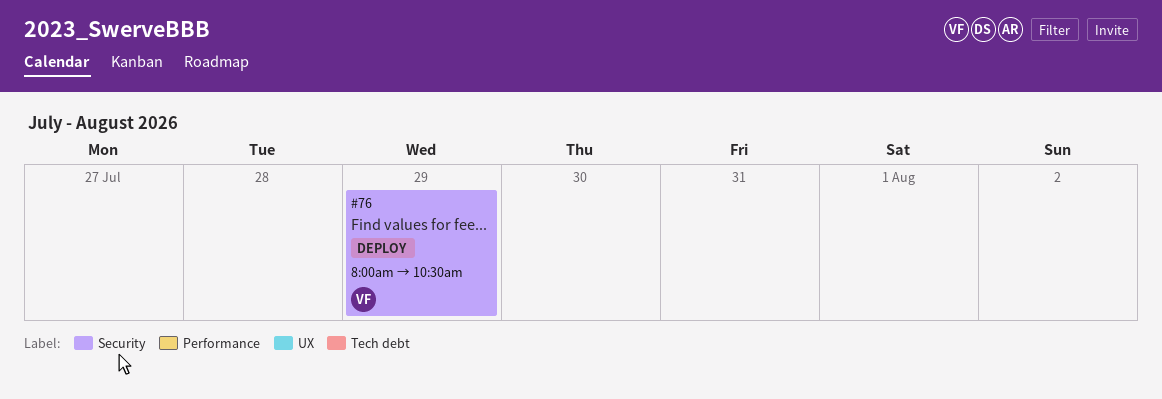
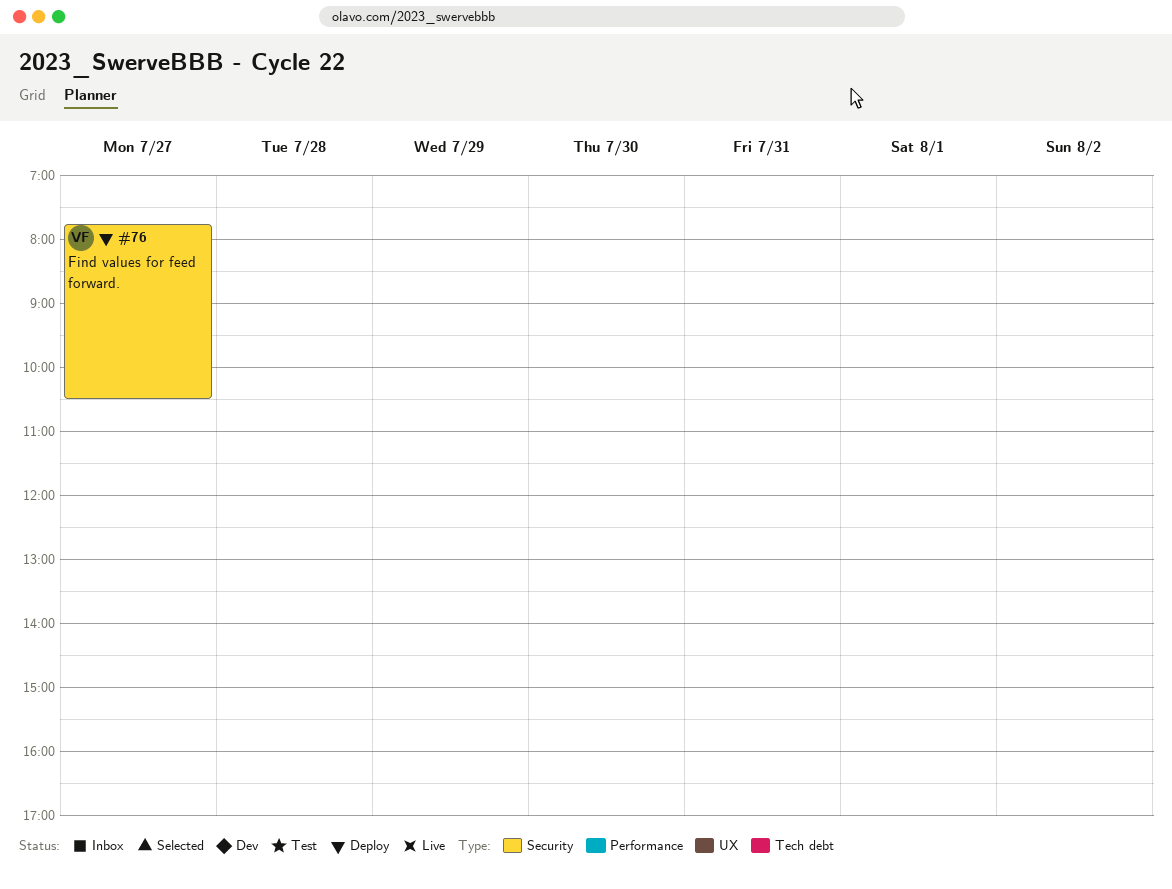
#76, day: Jul 29 -> Jul 27
#76, begins: 08:00 -> 07:45

